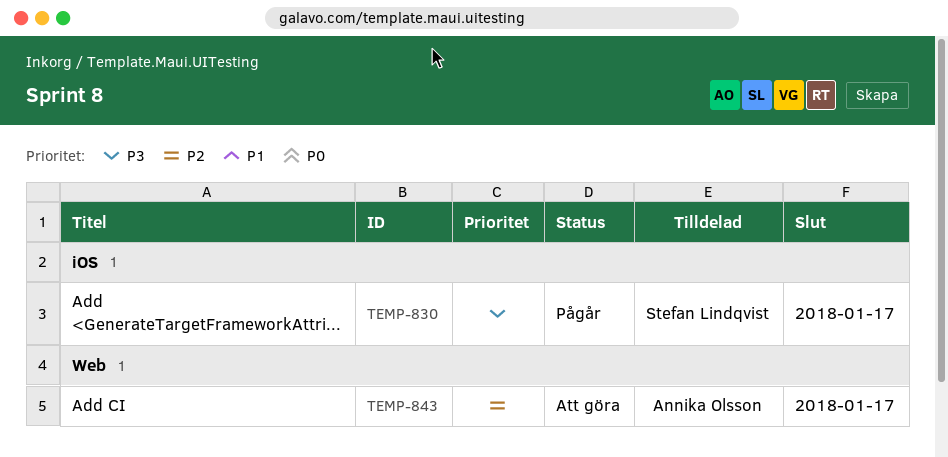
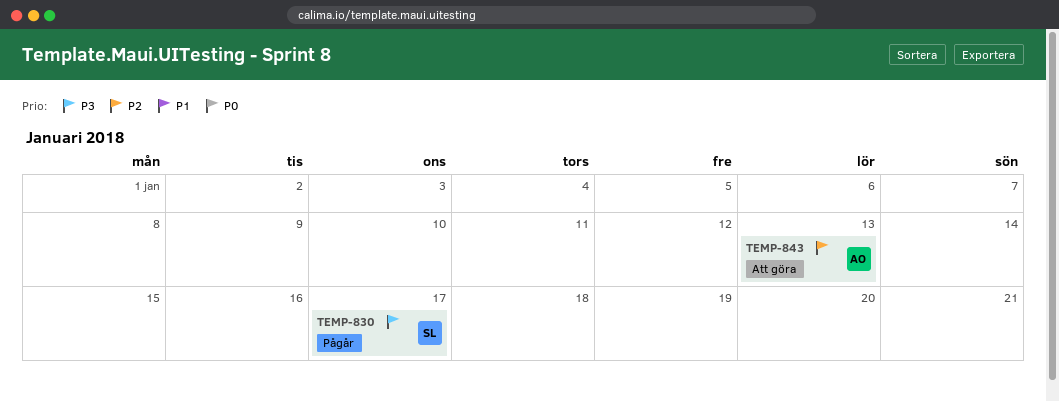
TEMP-843, due: Jan 17 -> Jan 13

